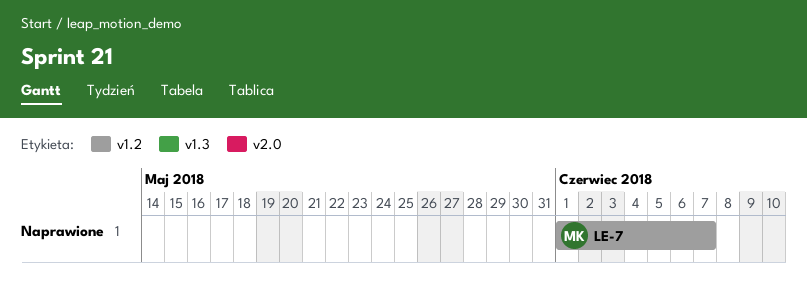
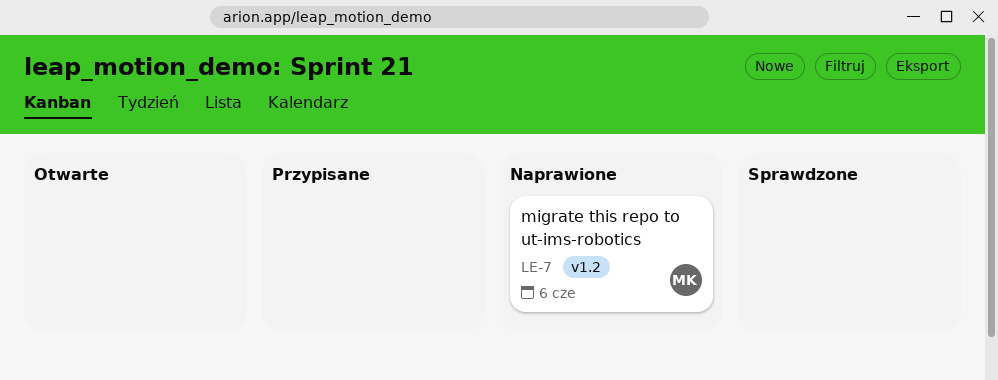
LE-7, due: Jun 7 -> Jun 6

